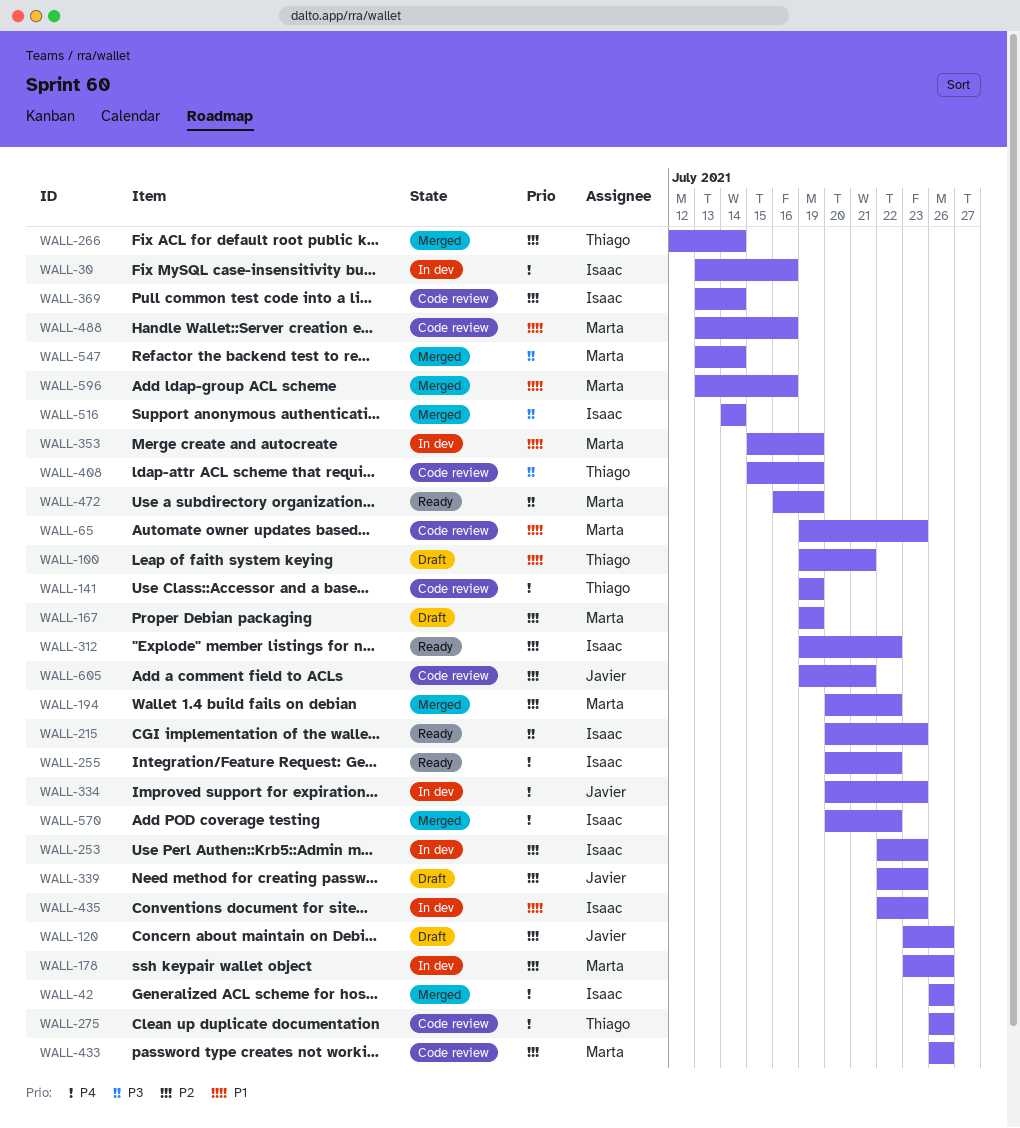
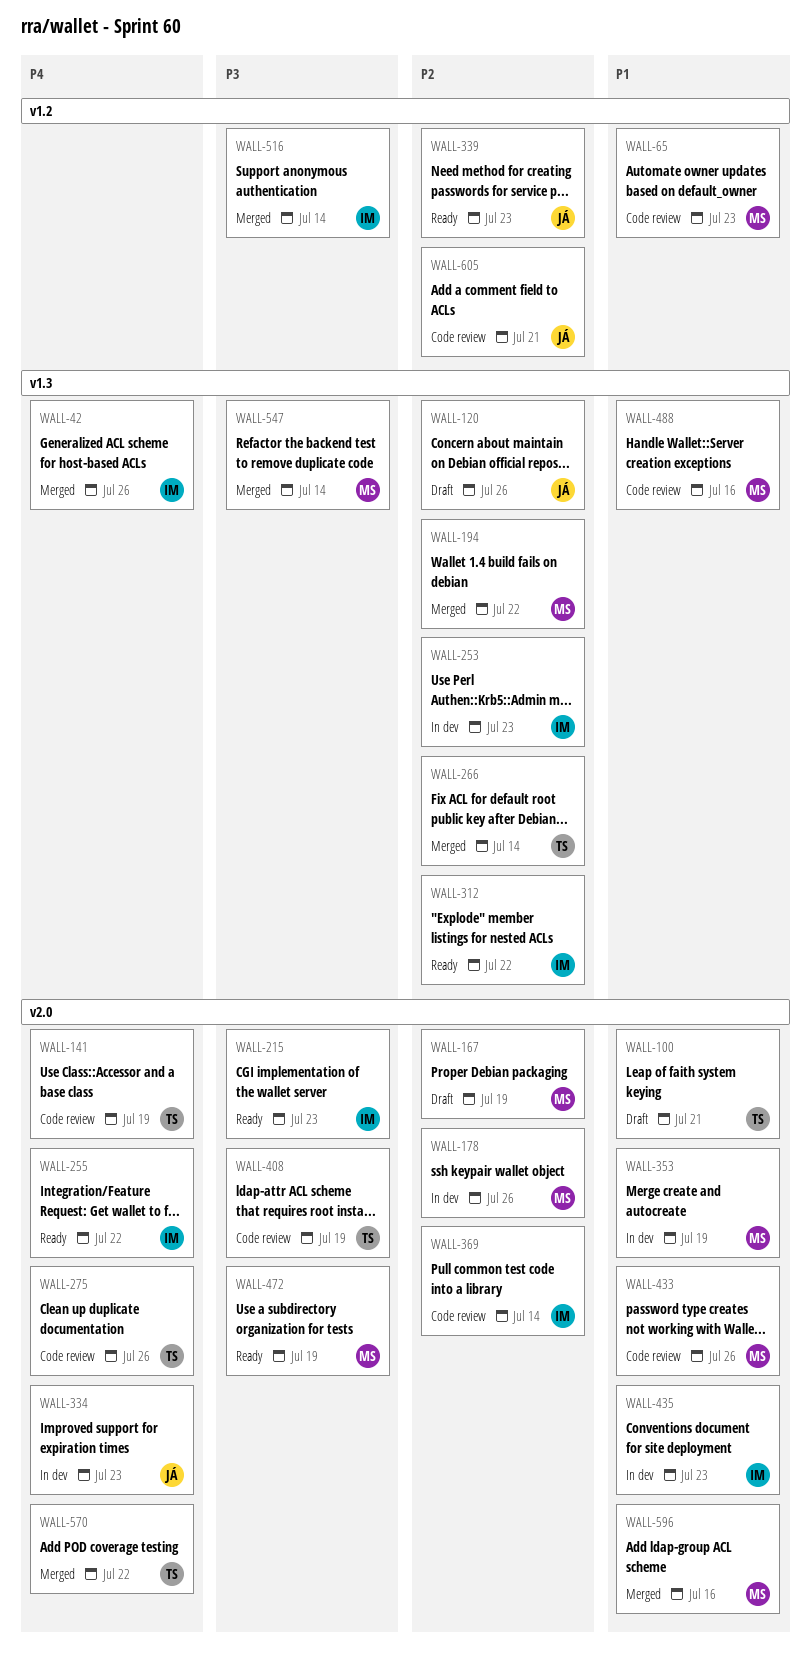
WALL-30: present -> none
WALL-339, status: Draft -> Ready
WALL-433, priority: P2 -> P1
WALL-570, owner: Isaac -> Thiago

